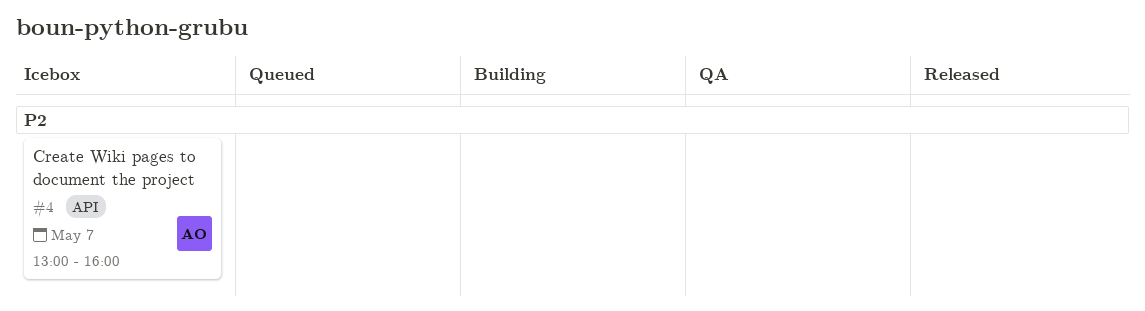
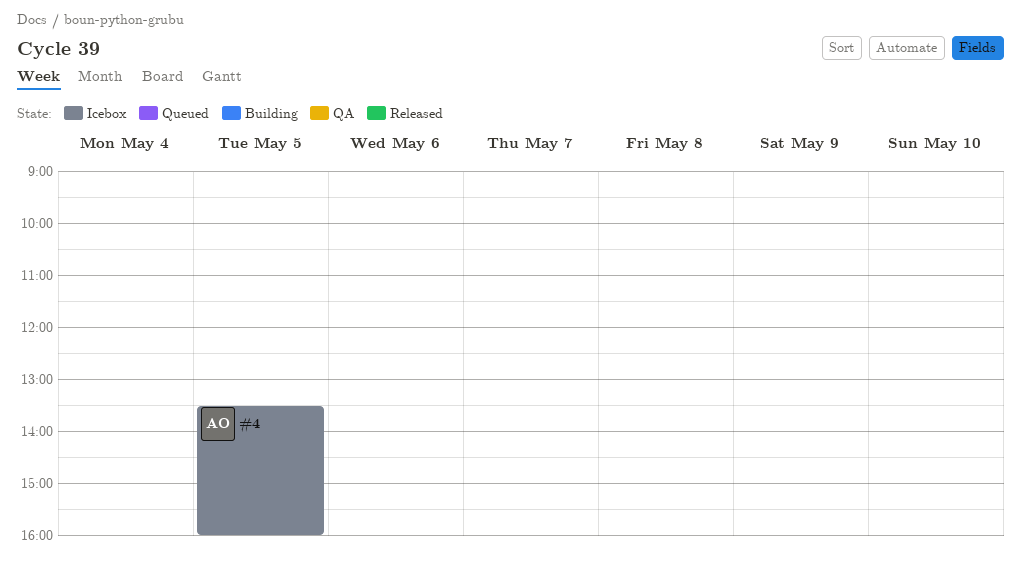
#4, day: May 7 -> May 5
#4, begins: 13:00 -> 13:30

